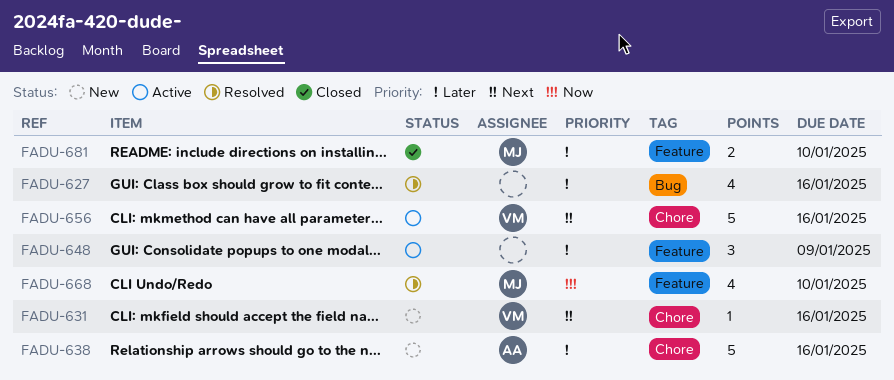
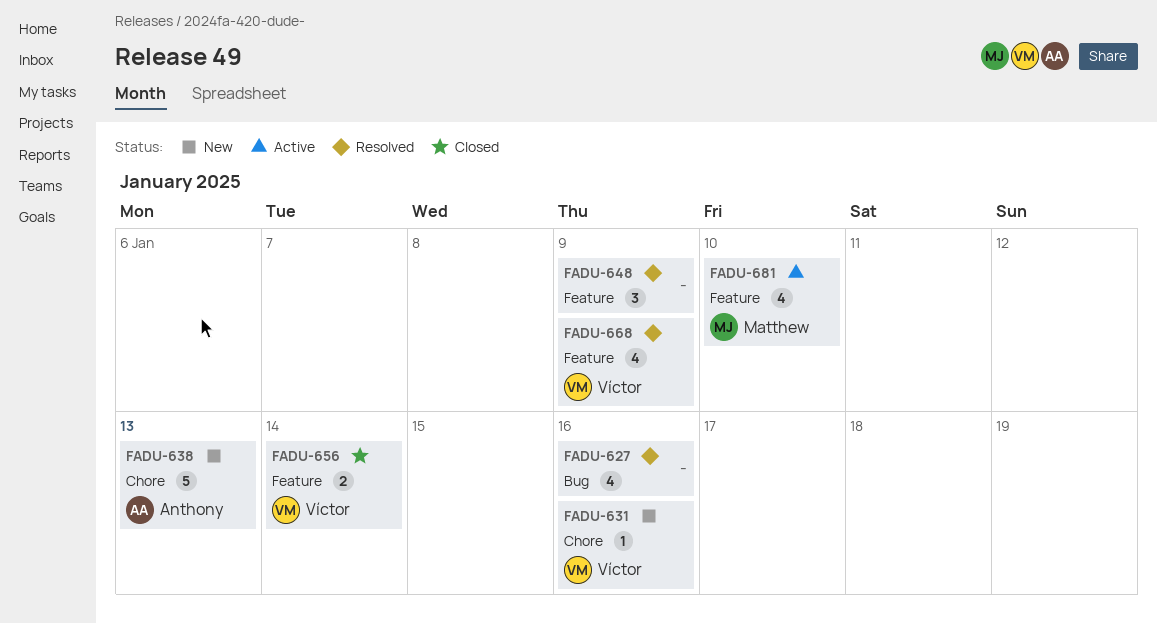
FADU-638, due: Jan 16 -> Jan 13
FADU-648, status: Active -> Resolved
FADU-656, status: Active -> Closed
FADU-656, label: Chore -> Feature
FADU-656, estimate: 5 -> 2
FADU-656, due: Jan 16 -> Jan 14
FADU-668, owner: Matthew -> Víctor
FADU-668, due: Jan 10 -> Jan 9
FADU-681, status: Closed -> Active
FADU-681, estimate: 2 -> 4

